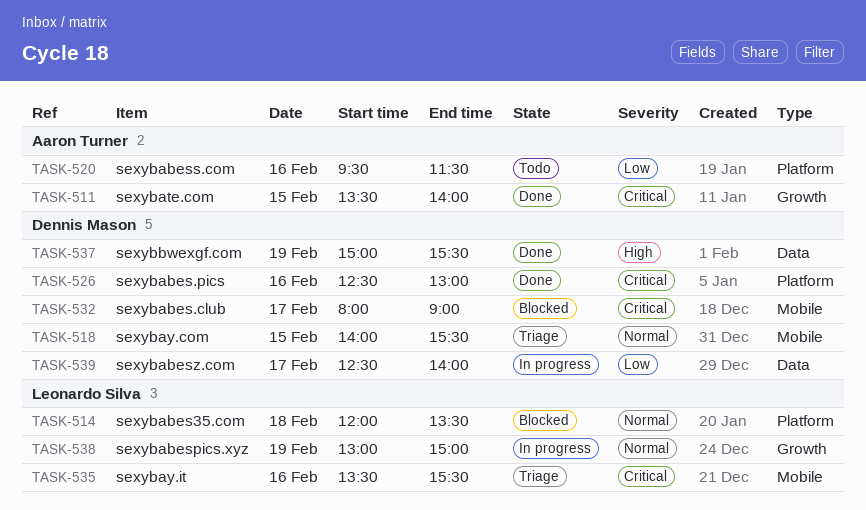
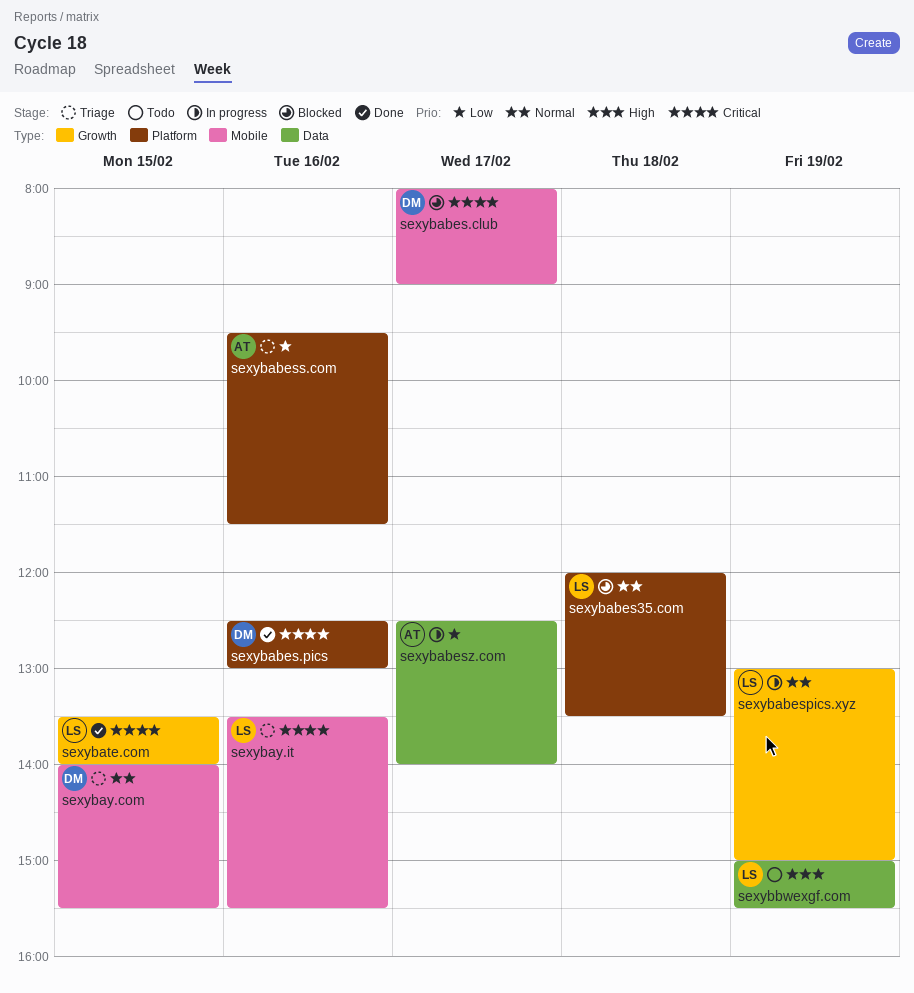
sexybabess.com, status: Todo -> Triage
sexybabesz.com, owner: Dennis Mason -> Aaron Turner
sexybate.com, owner: Aaron Turner -> Leonardo Silva
sexybbwexgf.com, status: Done -> Todo
sexybbwexgf.com, owner: Dennis Mason -> Leonardo Silva

